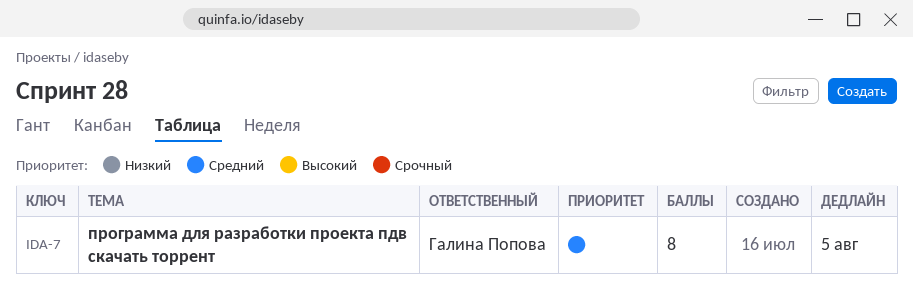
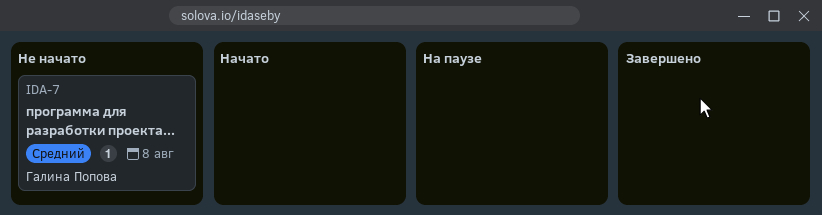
IDA-7, estimate: 8 -> 1
IDA-7, due: Aug 5 -> Aug 8

